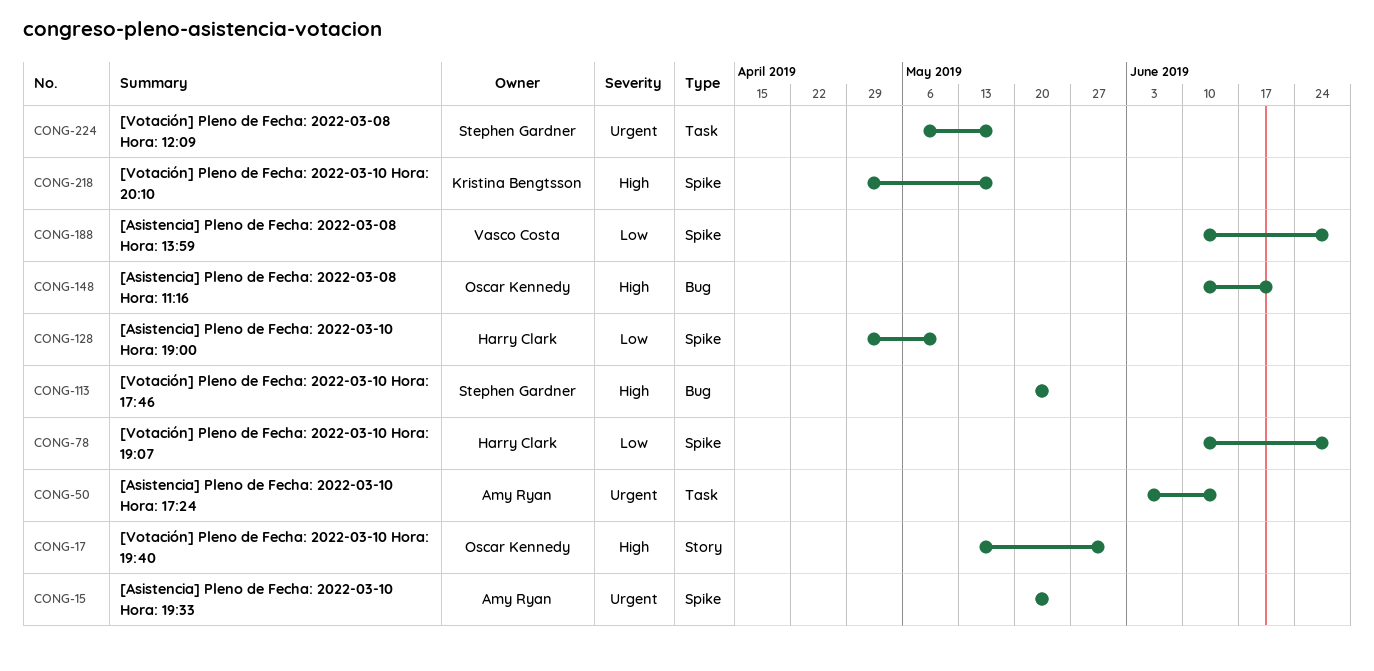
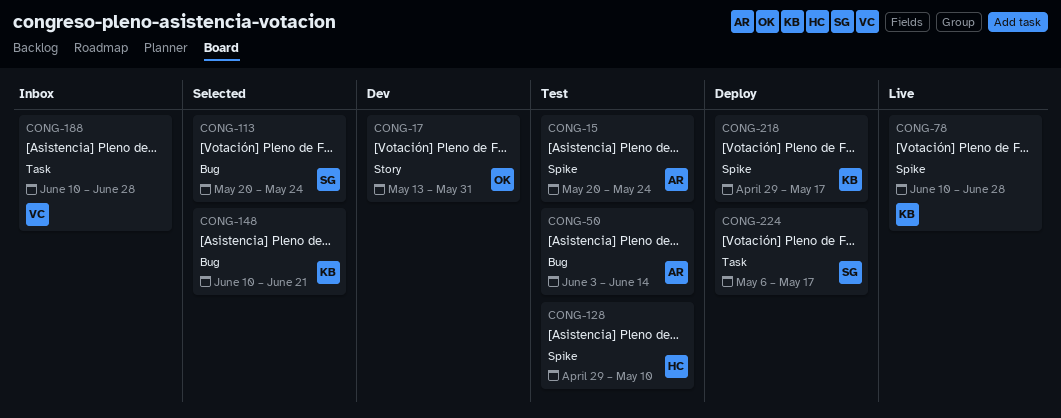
CONG-50, label: Task -> Bug
CONG-78, owner: Harry Clark -> Kristina Bengtsson
CONG-148, owner: Oscar Kennedy -> Kristina Bengtsson
CONG-188, label: Spike -> Task

